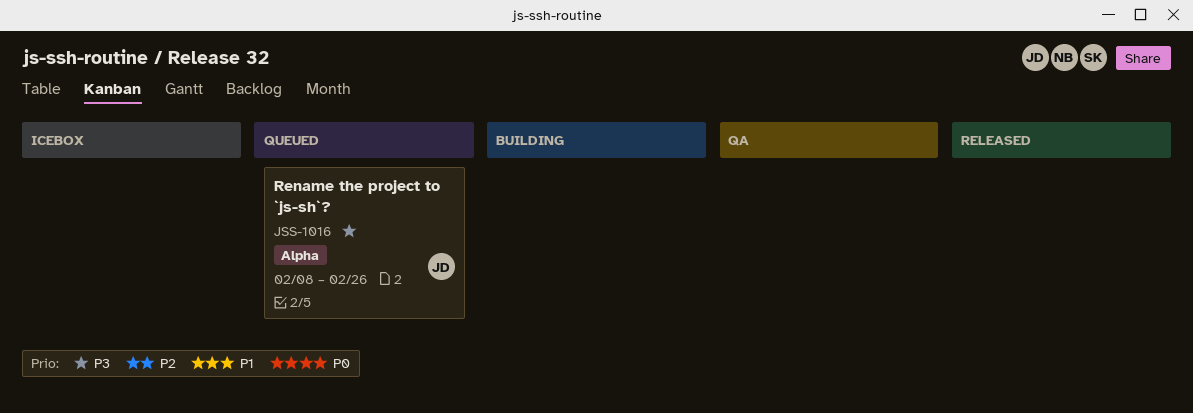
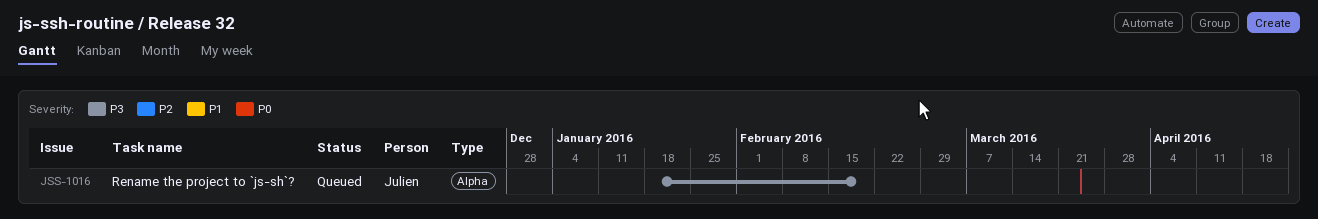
JSS-1016, start: Feb 8 -> Jan 18
JSS-1016, due: Feb 26 -> Feb 19

